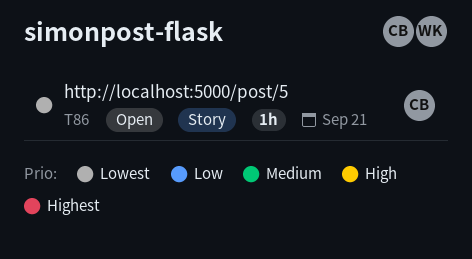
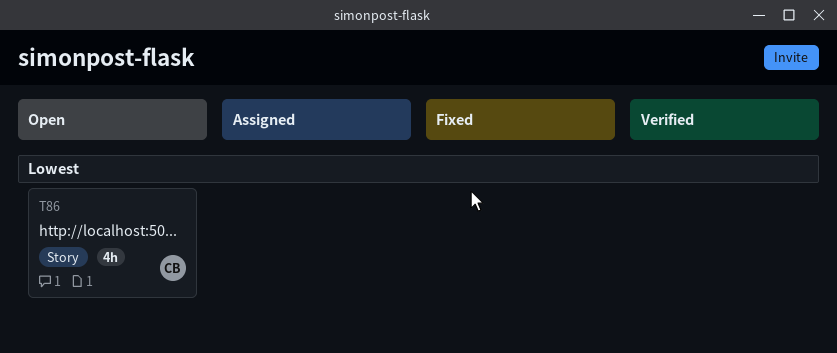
T86, estimate: 1h -> 4h

